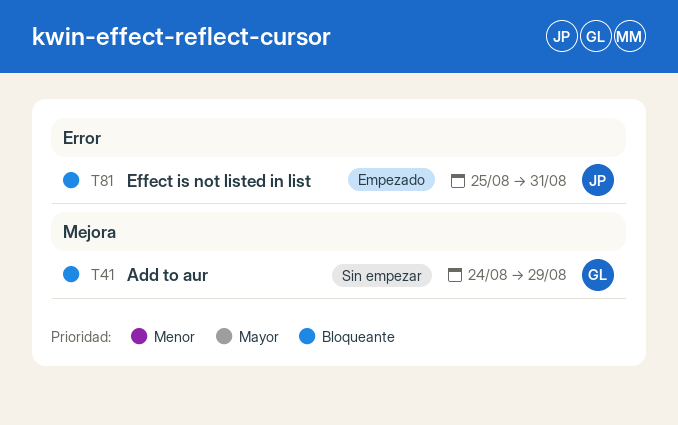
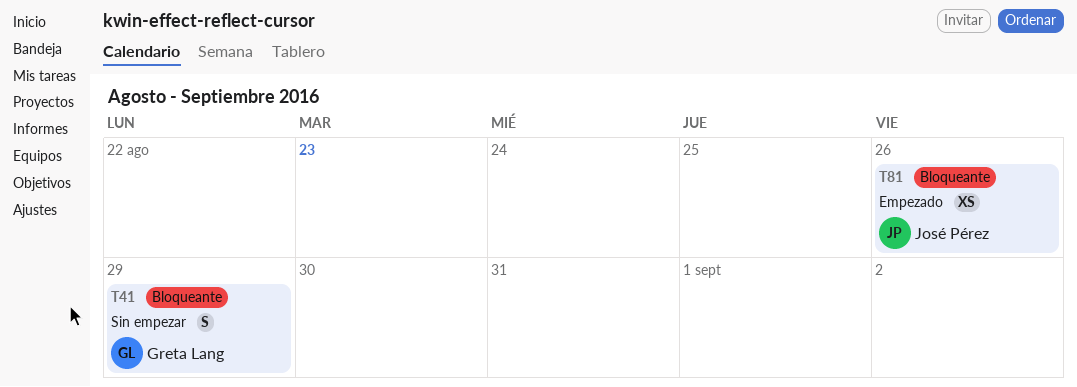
T81, due: Aug 31 -> Aug 26

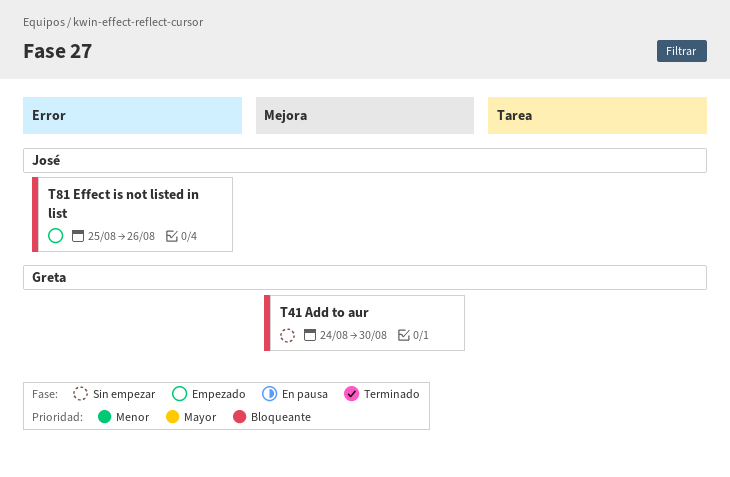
T41, due: Aug 29 -> Aug 30

